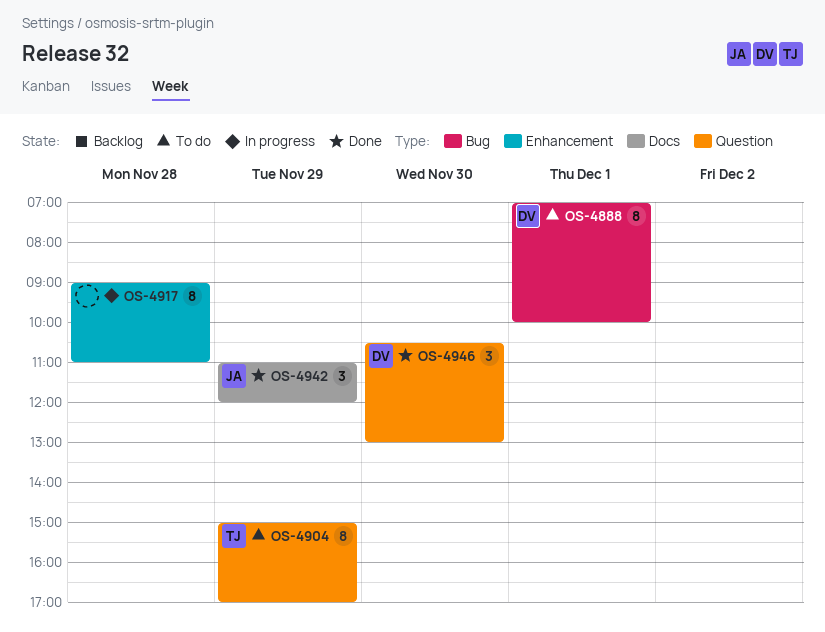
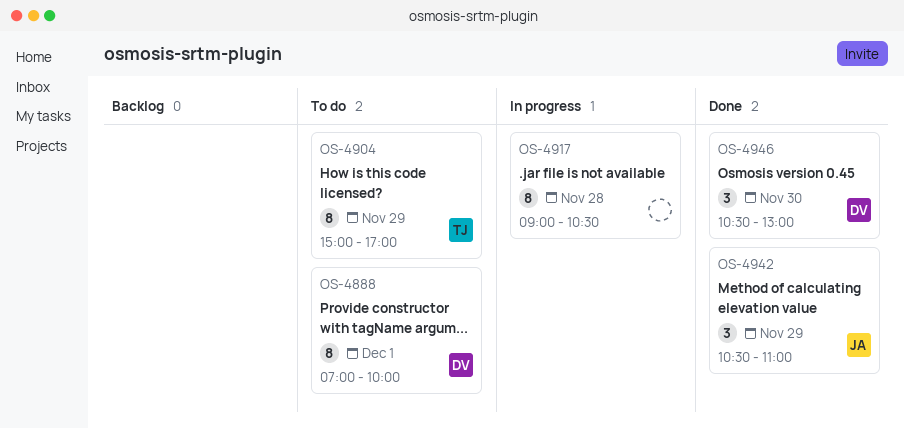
OS-4917, ends: 11:00 -> 10:30
OS-4942, begins: 11:00 -> 10:30
OS-4942, ends: 12:00 -> 11:00

